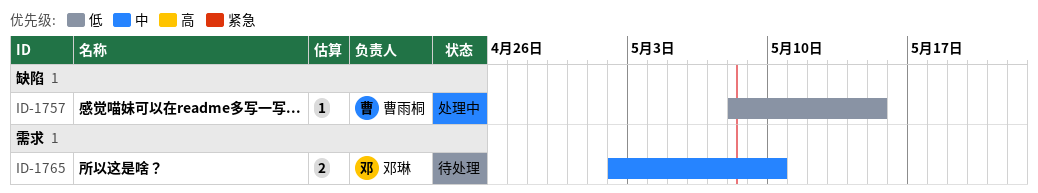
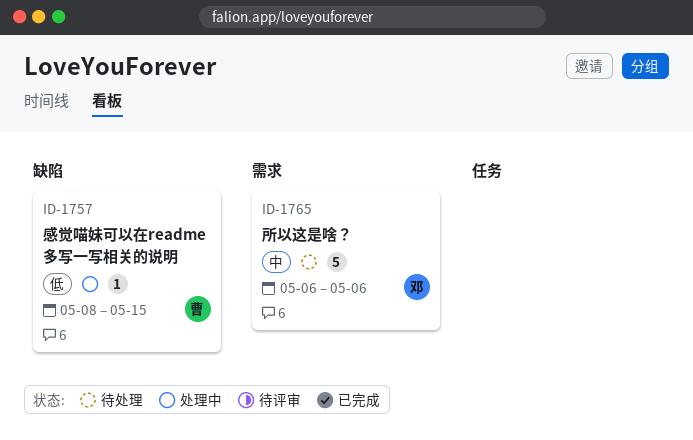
ID-1765, estimate: 2 -> 5
ID-1765, start: May 2 -> May 6
ID-1765, due: May 10 -> May 6

